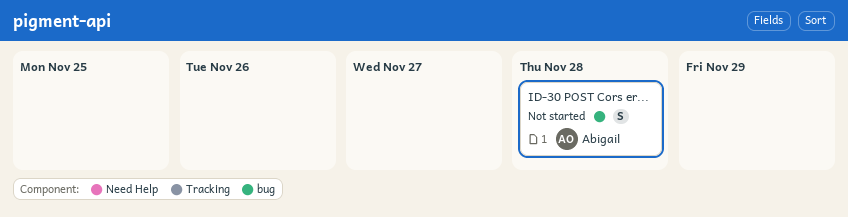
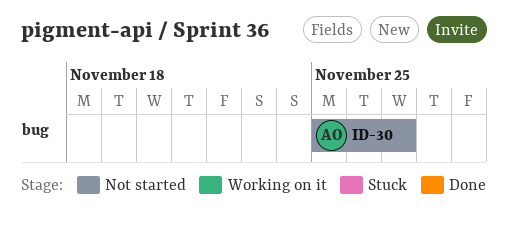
ID-30, due: Nov 28 -> Nov 27

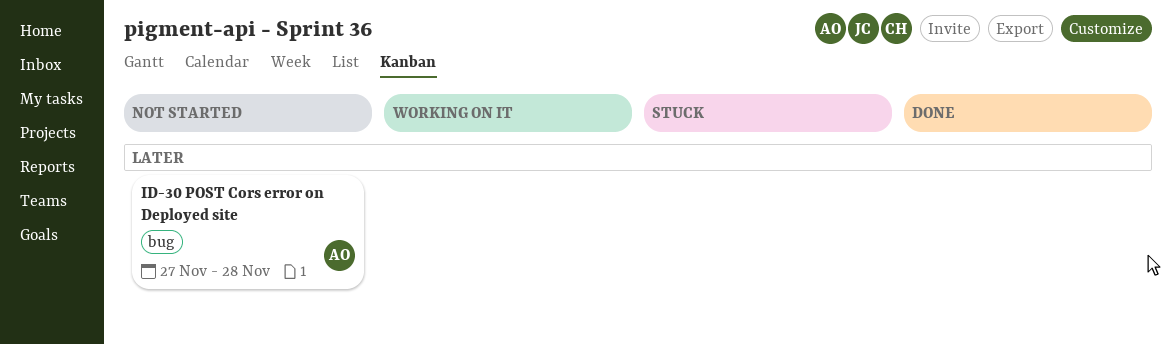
ID-30, start: Nov 25 -> Nov 27
ID-30, due: Nov 27 -> Nov 28

